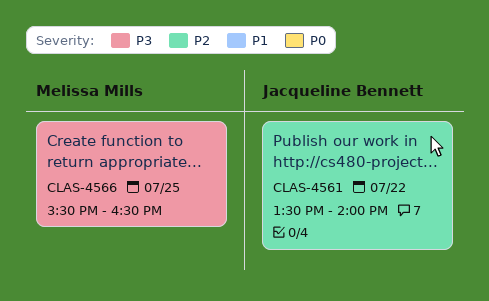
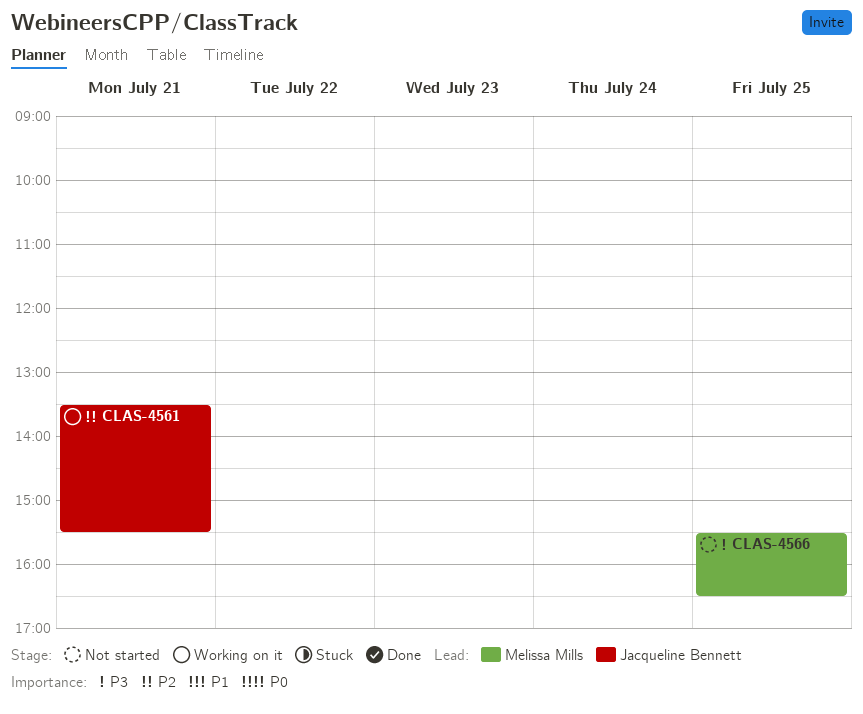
CLAS-4561, day: Jul 22 -> Jul 21
CLAS-4561, ends: 14:00 -> 15:30

